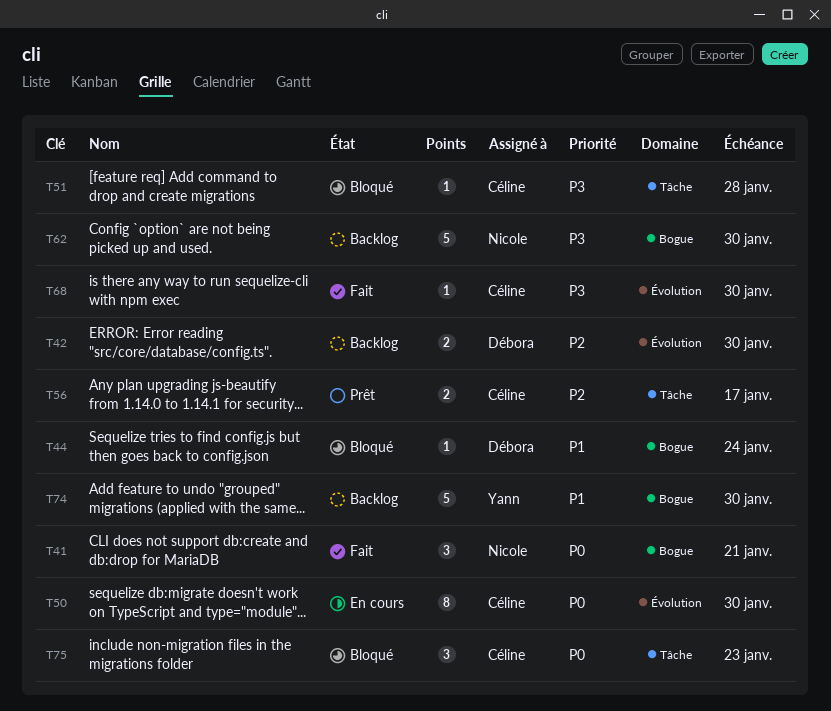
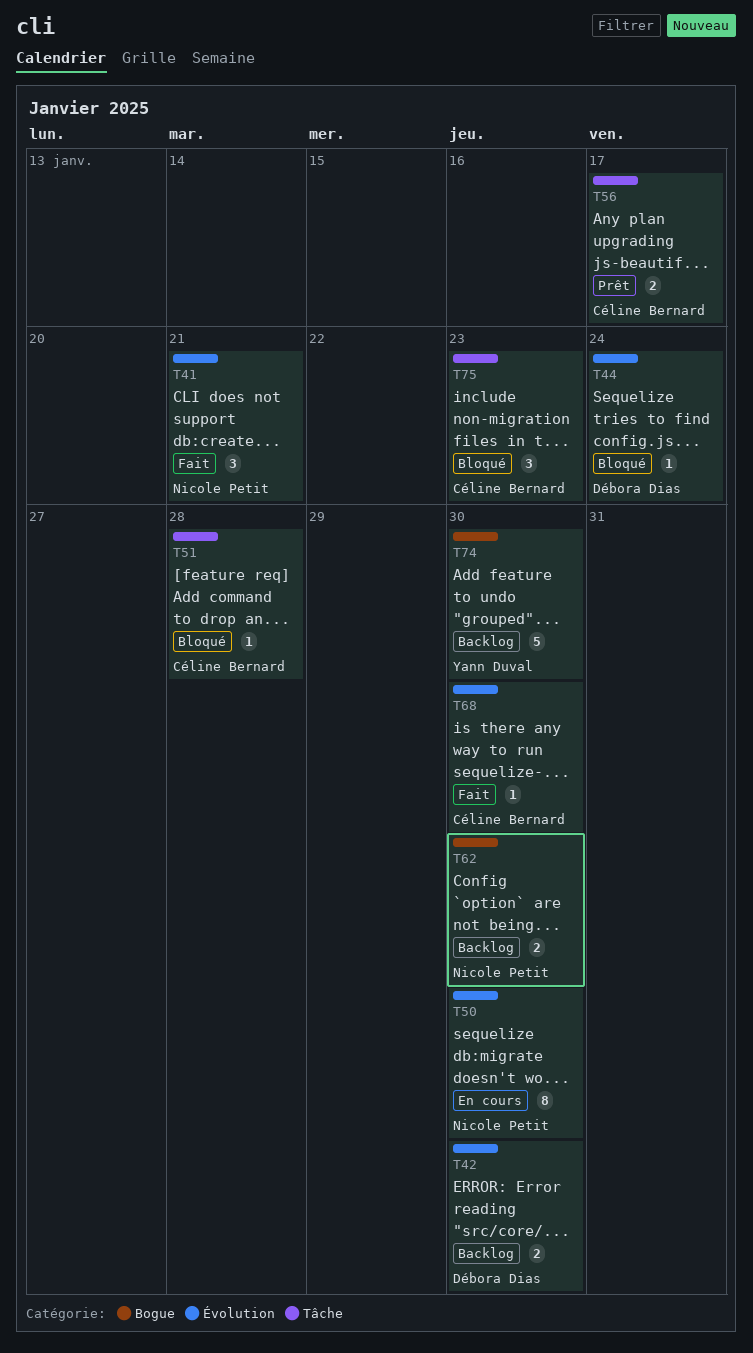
T41, label: Bogue -> Évolution
T44, label: Bogue -> Évolution
T50, owner: Céline Bernard -> Nicole Petit
T62, estimate: 5 -> 2

